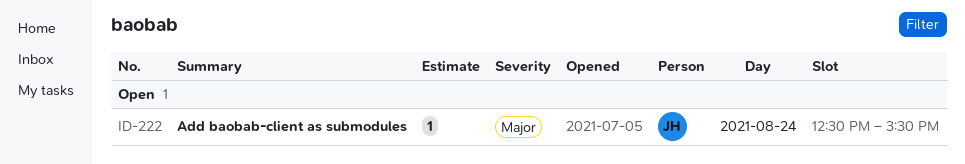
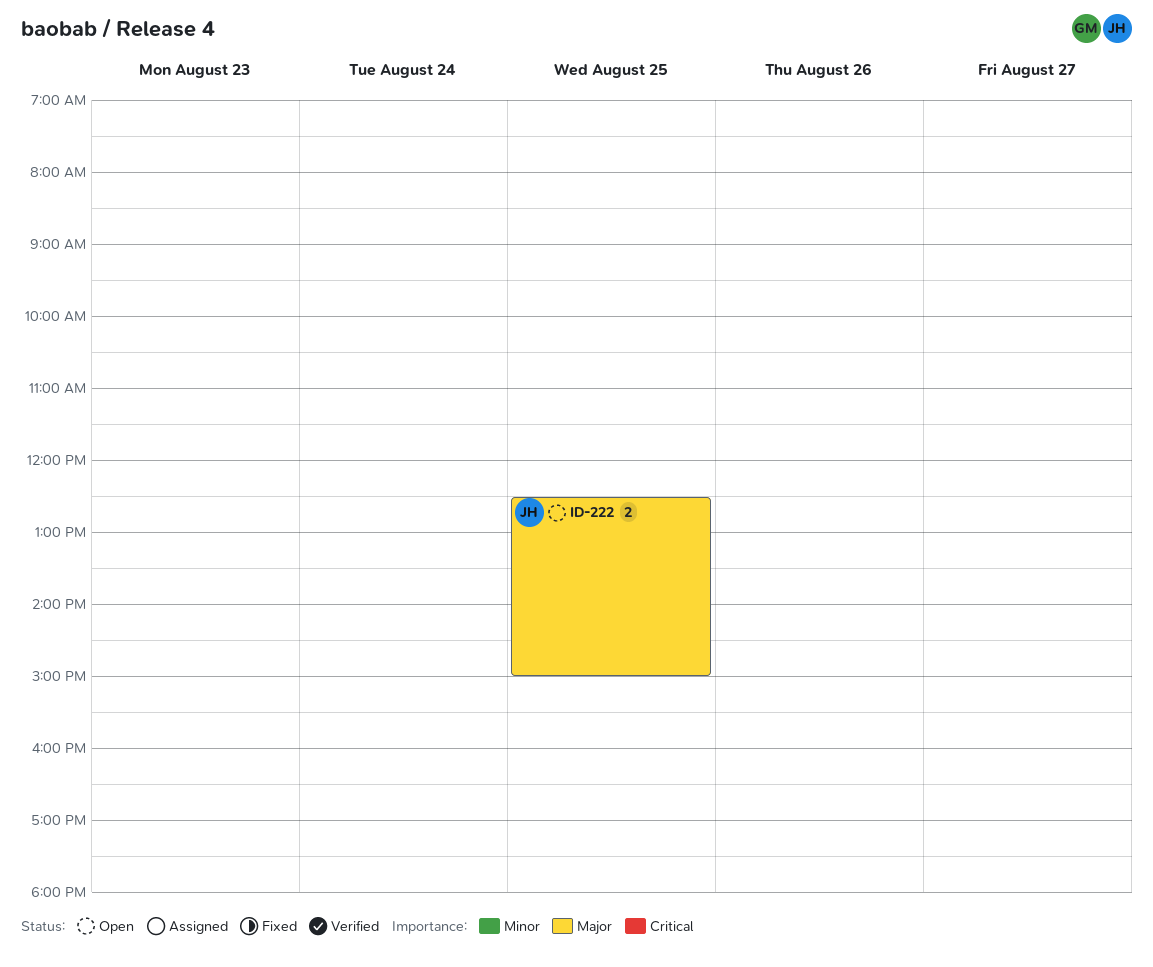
ID-222, estimate: 1 -> 2
ID-222, day: Aug 24 -> Aug 25
ID-222, ends: 15:30 -> 15:00

